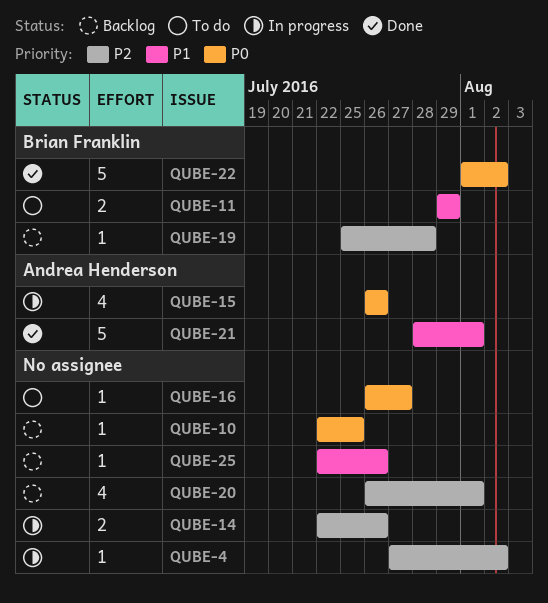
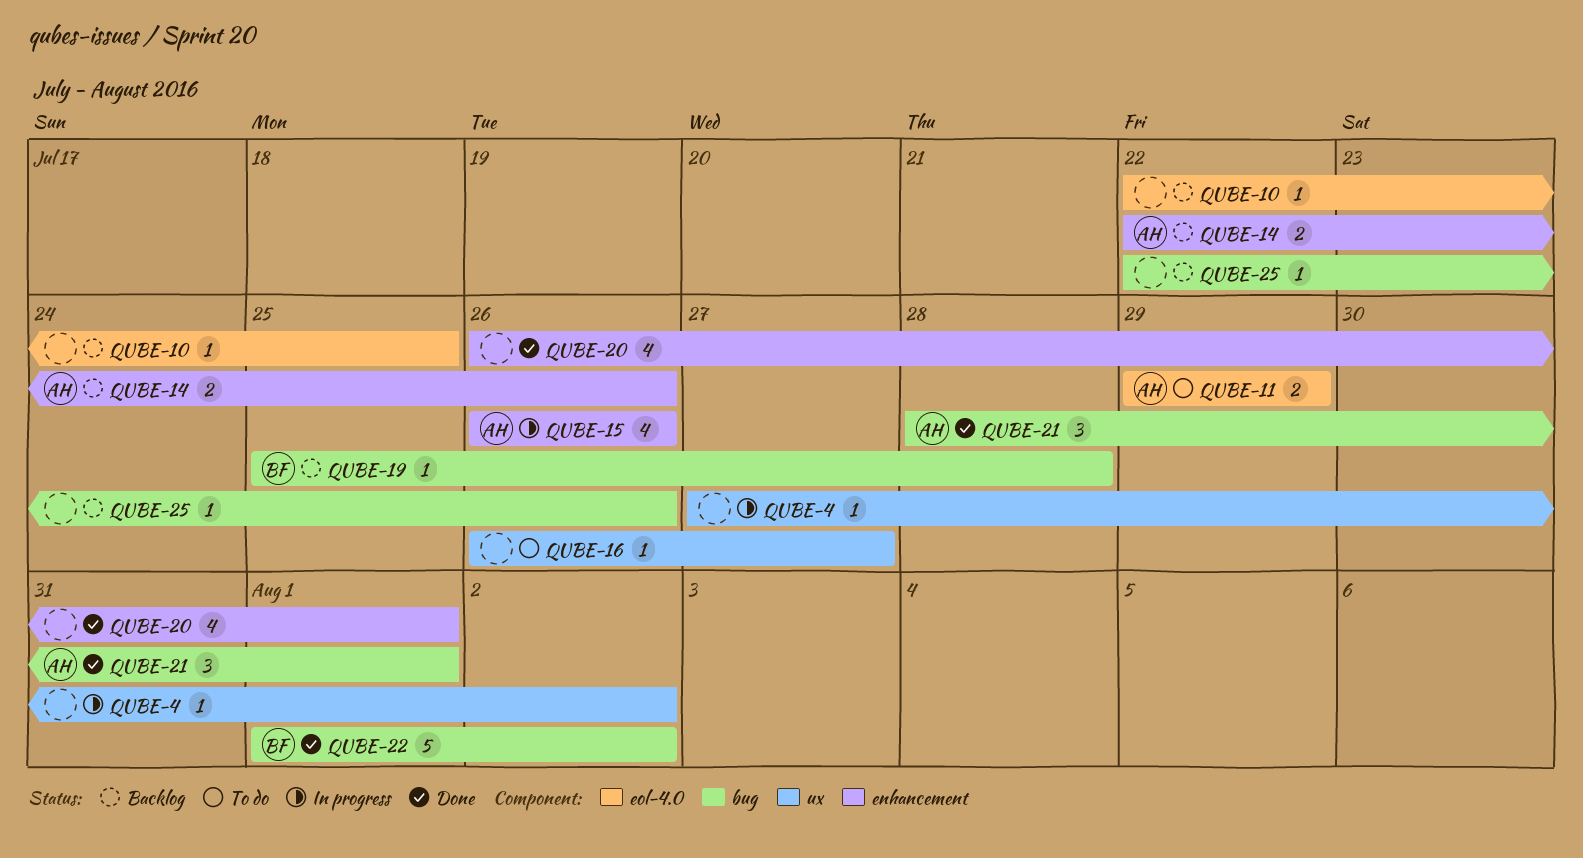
QUBE-11, owner: Brian Franklin -> Andrea Henderson
QUBE-14, status: In progress -> Backlog
QUBE-14, owner: none -> Andrea Henderson
QUBE-20, status: Backlog -> Done
QUBE-21, estimate: 5 -> 3

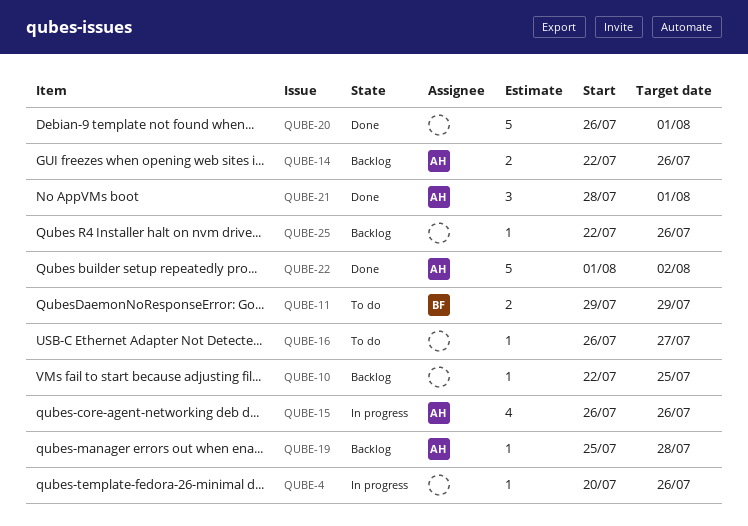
QUBE-4, start: Jul 27 -> Jul 20
QUBE-4, due: Aug 2 -> Jul 26
QUBE-11, owner: AH -> BF
QUBE-19, owner: BF -> AH
QUBE-20, estimate: 4 -> 5
QUBE-22, owner: BF -> AH

